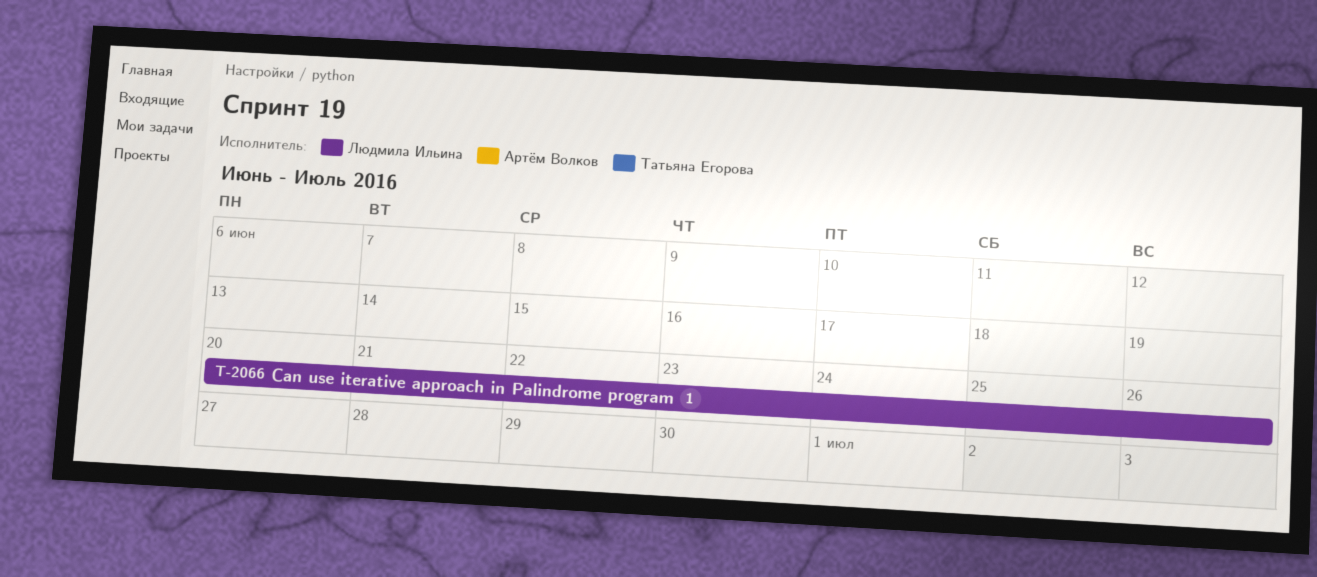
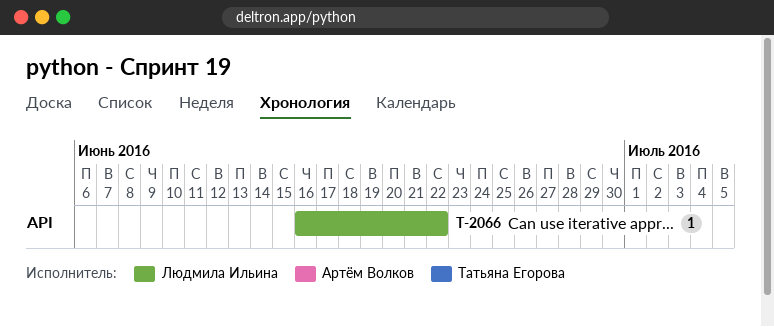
T-2066, start: Jun 20 -> Jun 16
T-2066, due: Jun 26 -> Jun 22

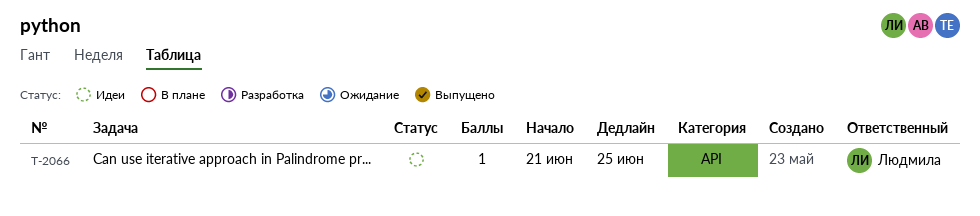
T-2066, start: Jun 16 -> Jun 21
T-2066, due: Jun 22 -> Jun 25

